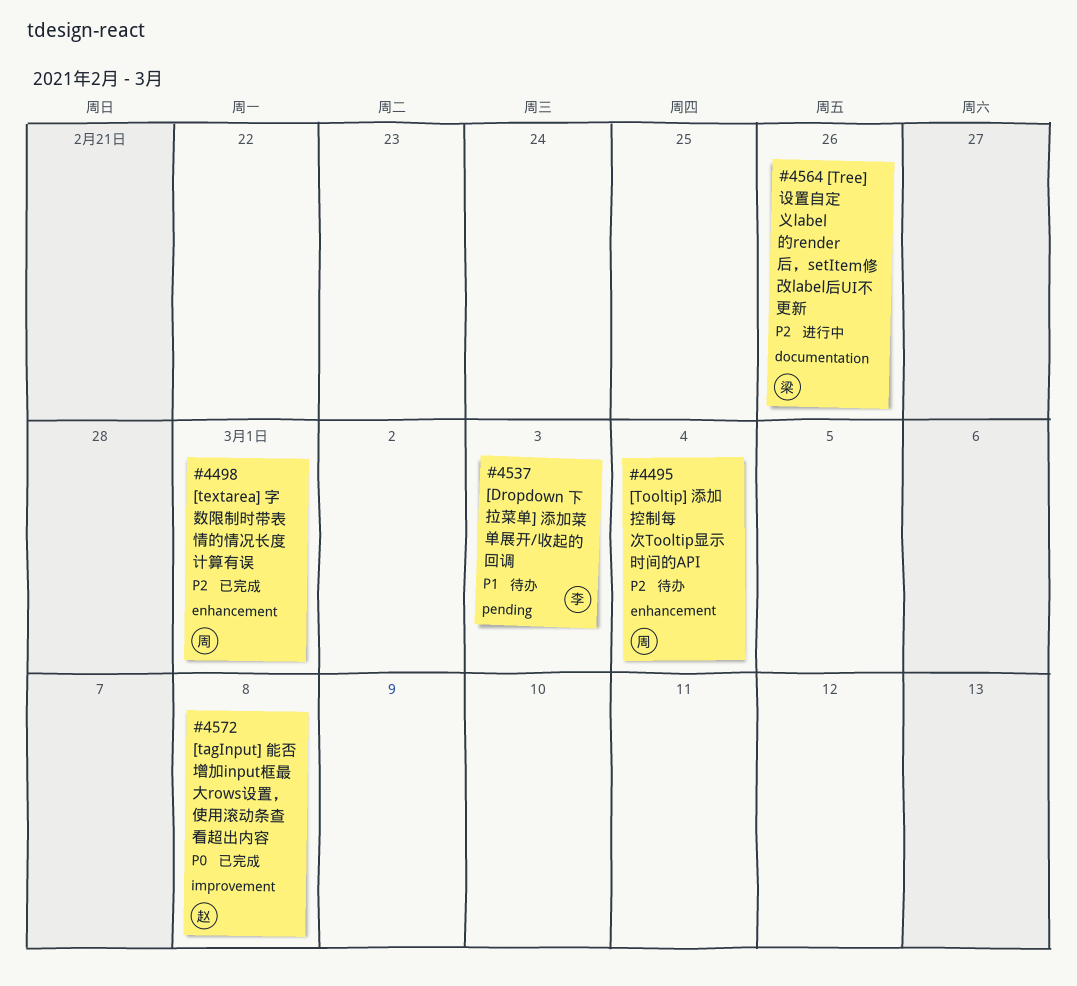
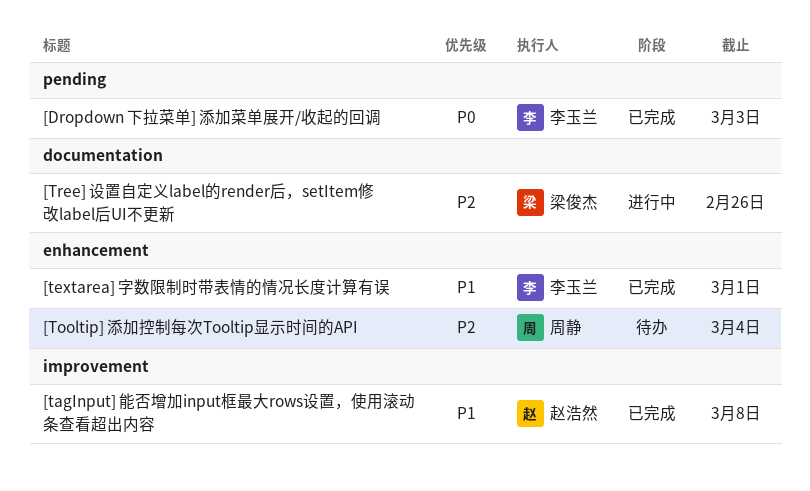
[Dropdown 下拉菜单] 添加菜单展开/收起的回调, status: 待办 -> 已完成
[Dropdown 下拉菜单] 添加菜单展开/收起的回调, priority: P1 -> P0
[tagInput] 能否增加input框最大rows设置，使用滚动条查看超出内容, priority: P0 -> P1
[textarea] 字数限制时带表情的情况长度计算有误, owner: 周静 -> 李玉兰
[textarea] 字数限制时带表情的情况长度计算有误, priority: P2 -> P1

